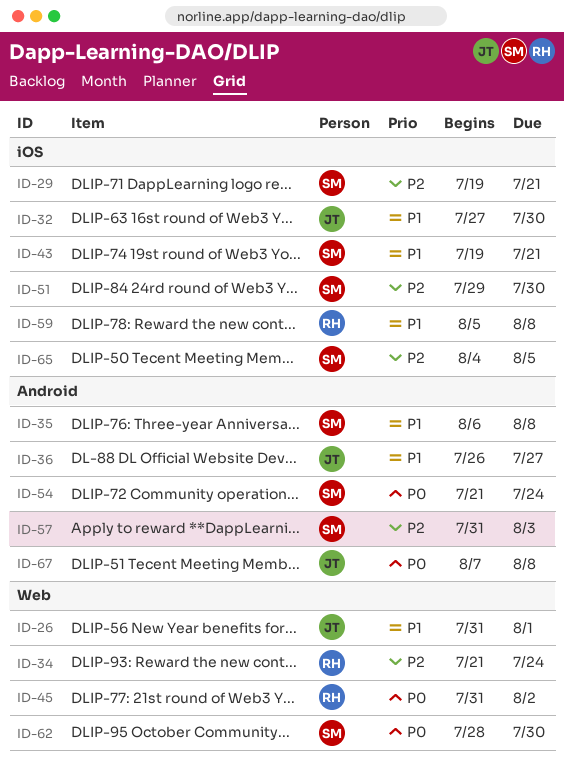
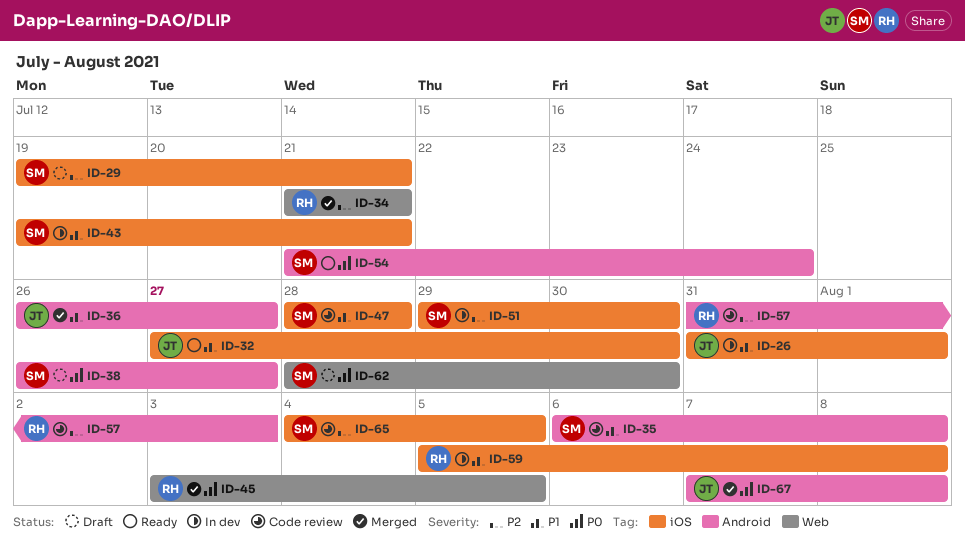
ID-26, label: Web -> iOS
ID-34, due: Jul 24 -> Jul 21
ID-38: none -> present
ID-45, start: Jul 31 -> Aug 3
ID-45, due: Aug 2 -> Aug 5
ID-47: none -> present
ID-57, owner: SM -> RH

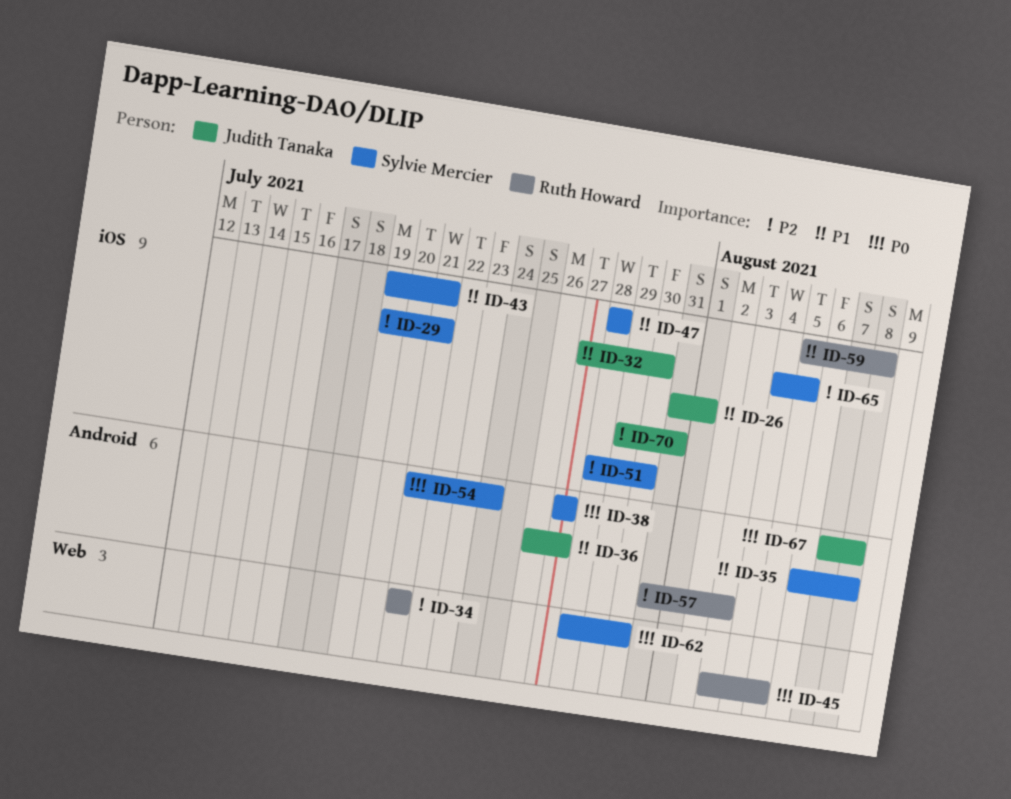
ID-38, start: Jul 26 -> Jul 27
ID-51, start: Jul 29 -> Jul 28
ID-70: none -> present

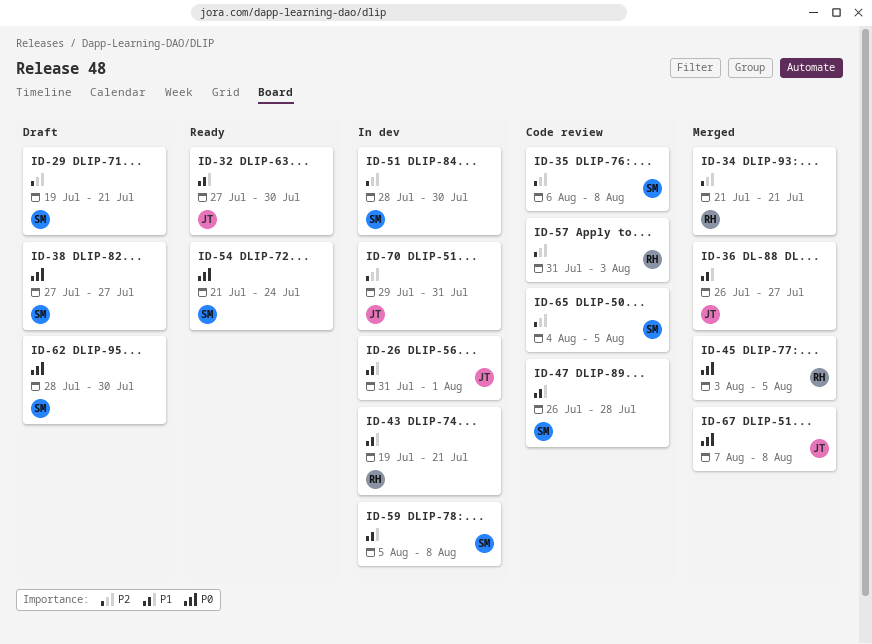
ID-35, priority: P1 -> P2
ID-43, owner: Sylvie Mercier -> Ruth Howard
ID-47, start: Jul 28 -> Jul 26
ID-59, owner: Ruth Howard -> Sylvie Mercier

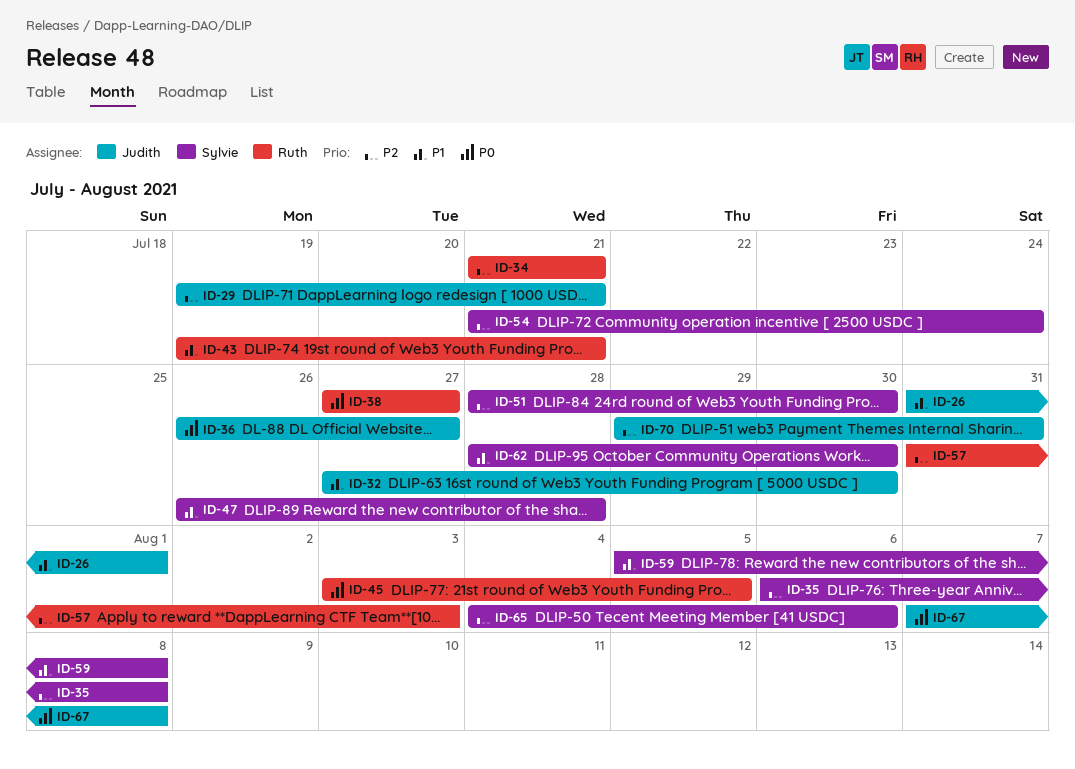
ID-29, owner: Sylvie -> Judith
ID-36, priority: P1 -> P0
ID-38, owner: Sylvie -> Ruth
ID-54, priority: P0 -> P2
ID-62, priority: P0 -> P1
ID-65, due: Aug 5 -> Aug 6

